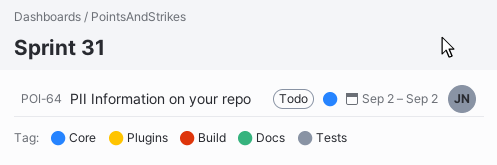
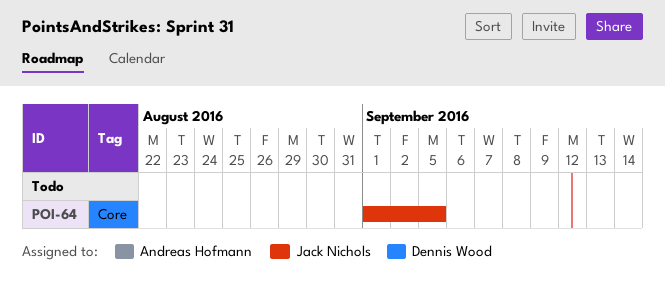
POI-64, start: Sep 2 -> Sep 1
POI-64, due: Sep 2 -> Sep 5

